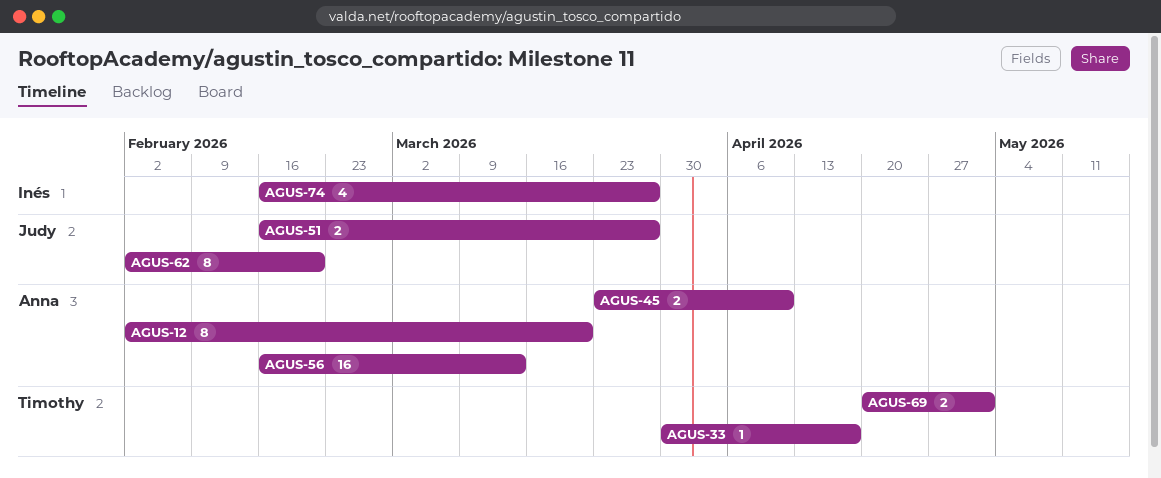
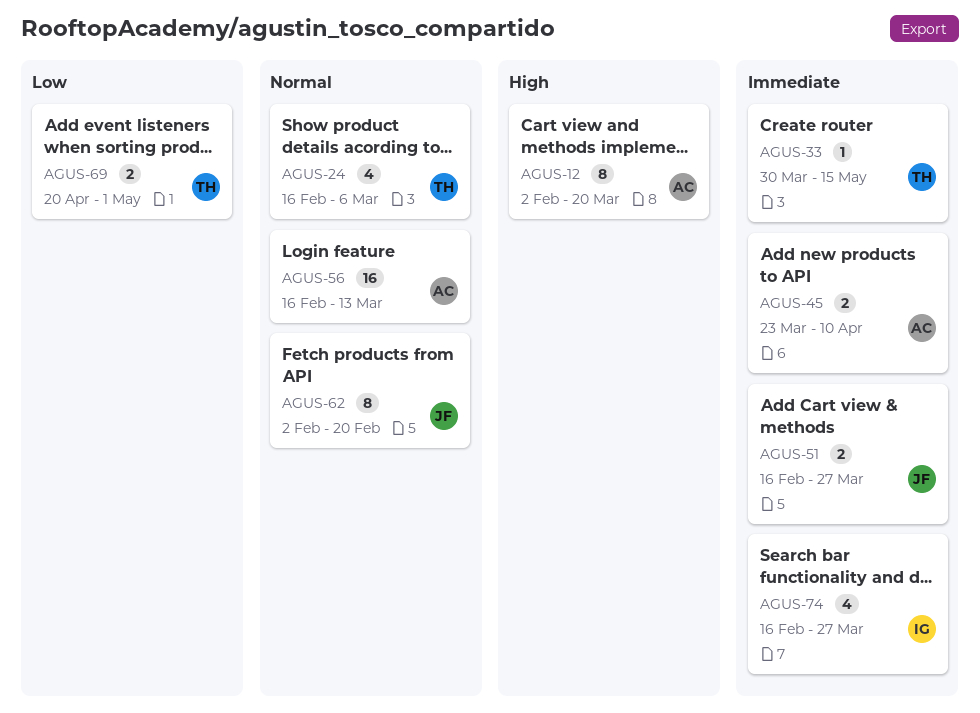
AGUS-24: none -> present
AGUS-33, due: Apr 17 -> May 15

